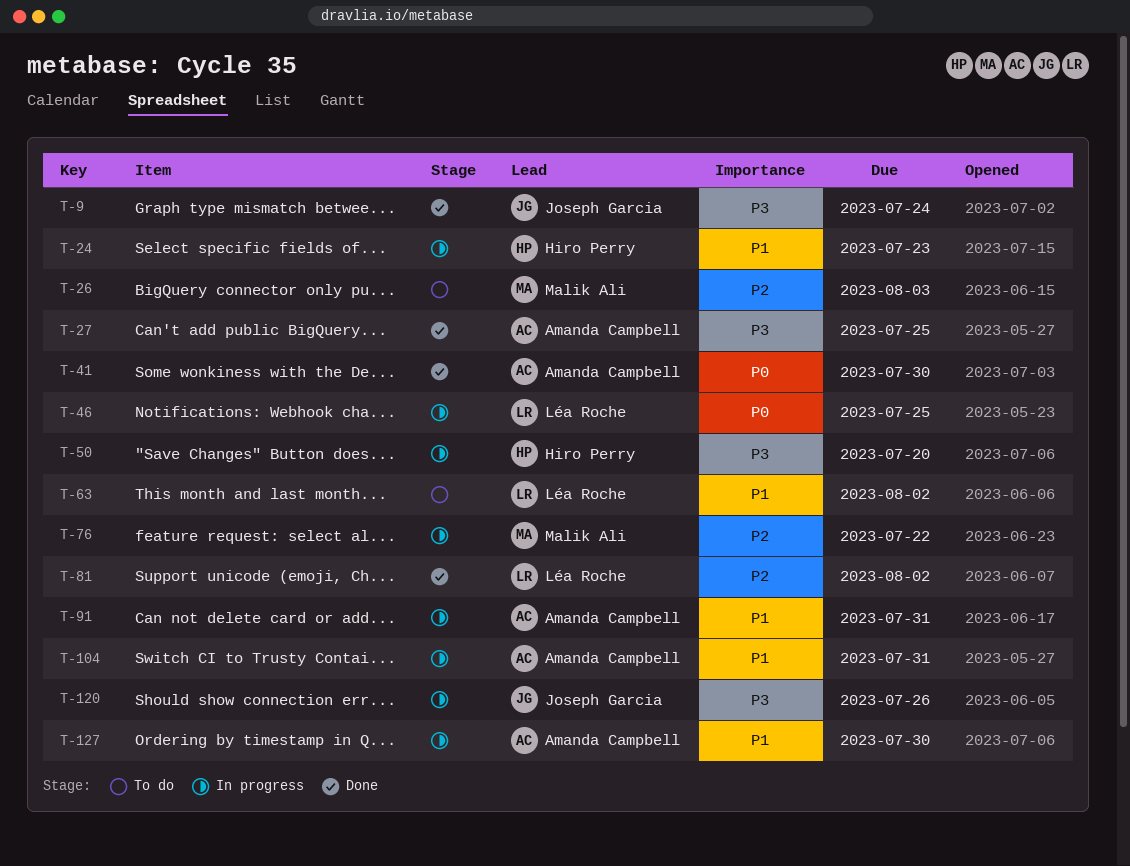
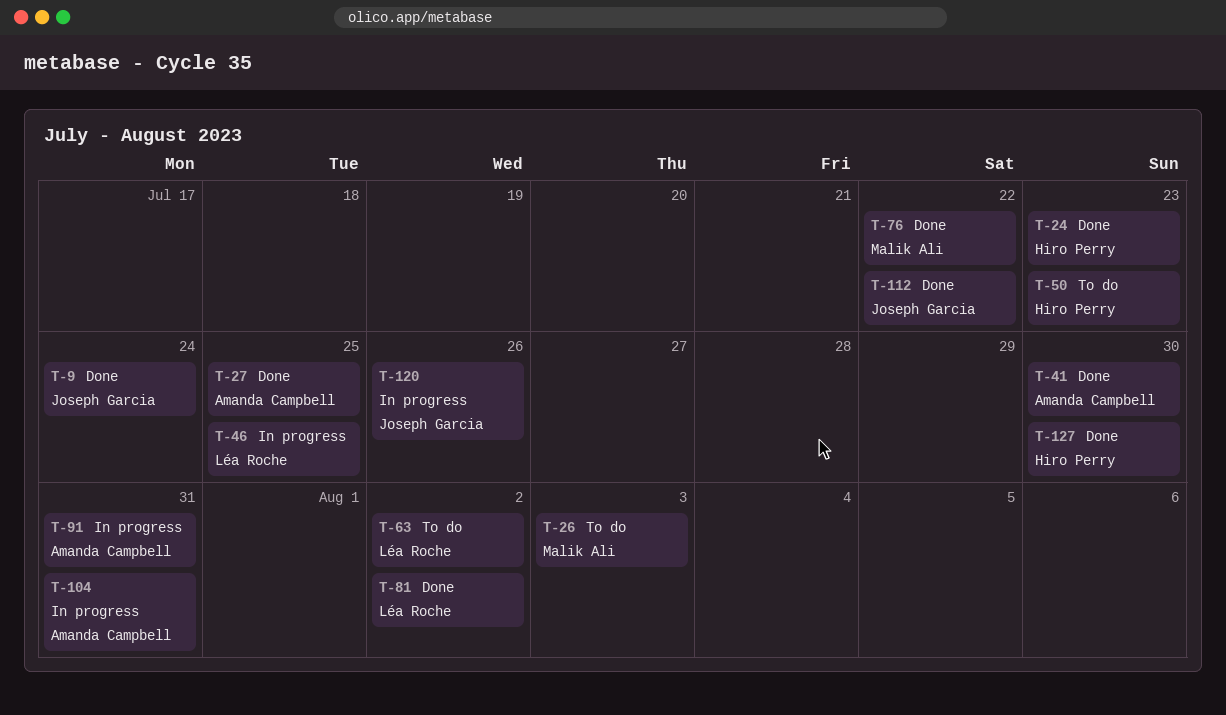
T-24, status: In progress -> Done
T-50, status: In progress -> To do
T-50, due: Jul 20 -> Jul 23
T-76, status: In progress -> Done
T-112: none -> present
T-127, status: In progress -> Done
T-127, owner: Amanda Campbell -> Hiro Perry

